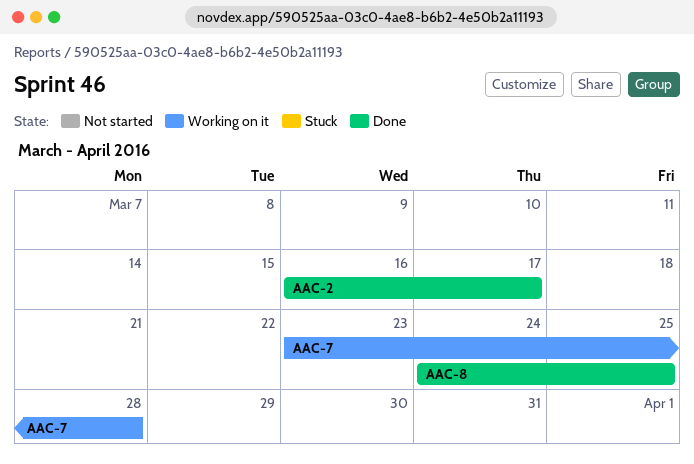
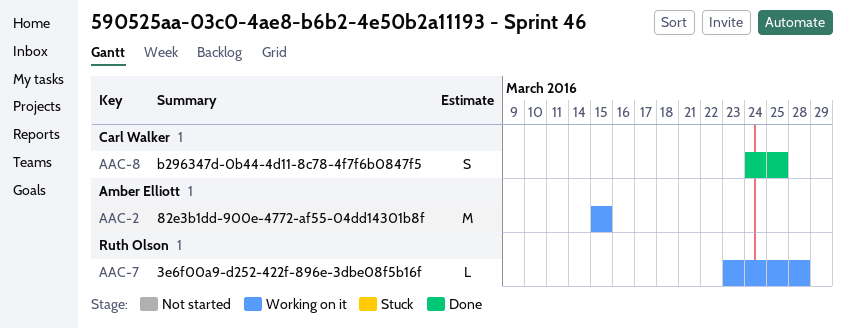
AAC-2, status: Done -> Working on it
AAC-2, start: Mar 16 -> Mar 15
AAC-2, due: Mar 17 -> Mar 15

